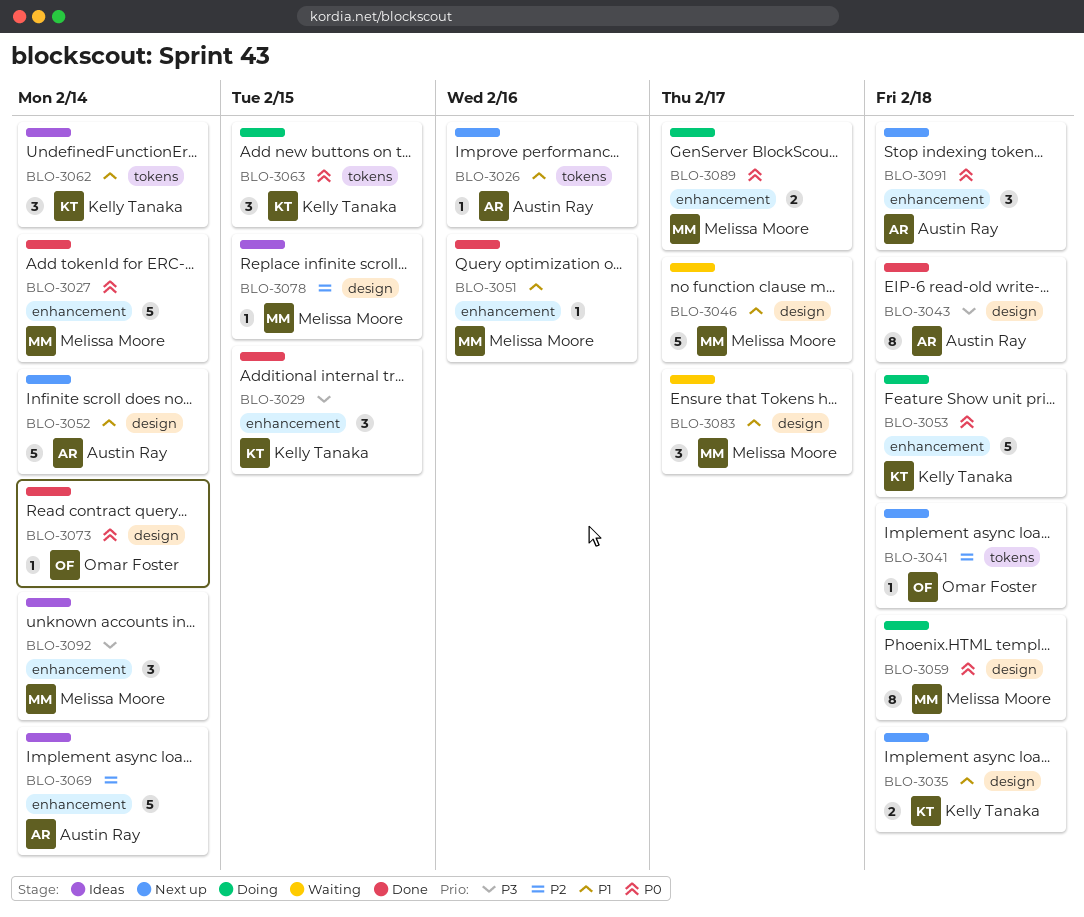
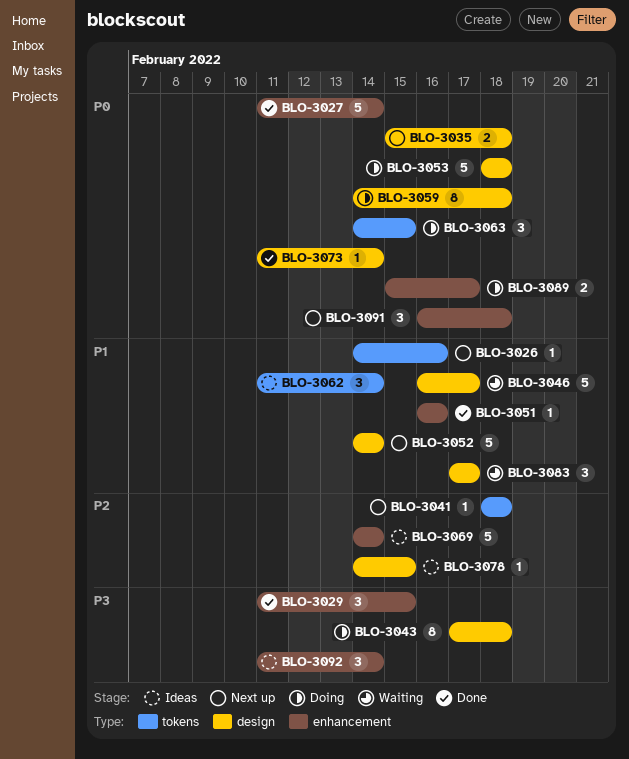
BLO-3035, priority: P1 -> P0
BLO-3043, status: Done -> Doing
BLO-3053, label: enhancement -> design

